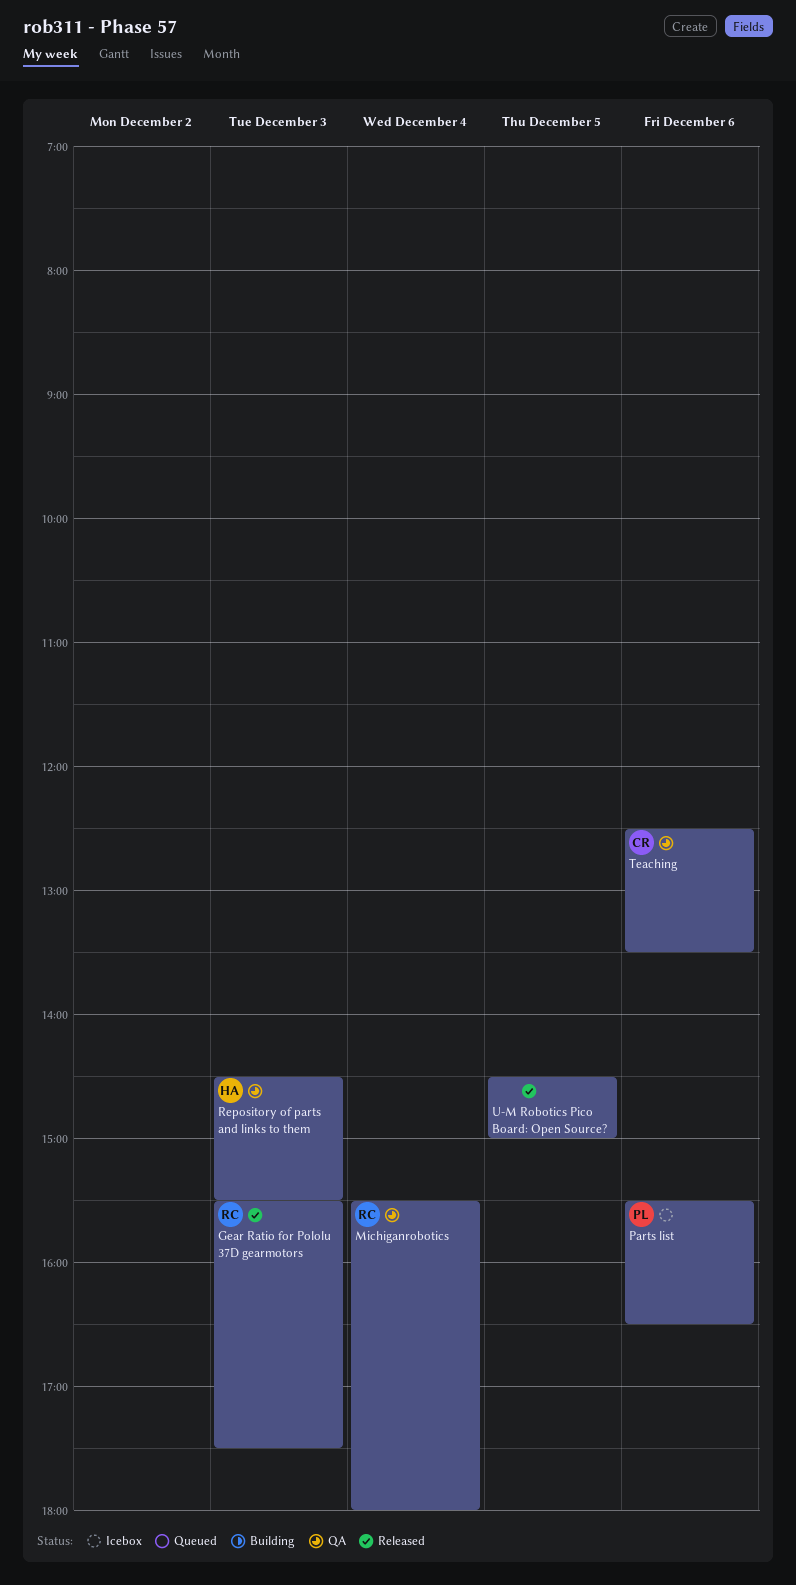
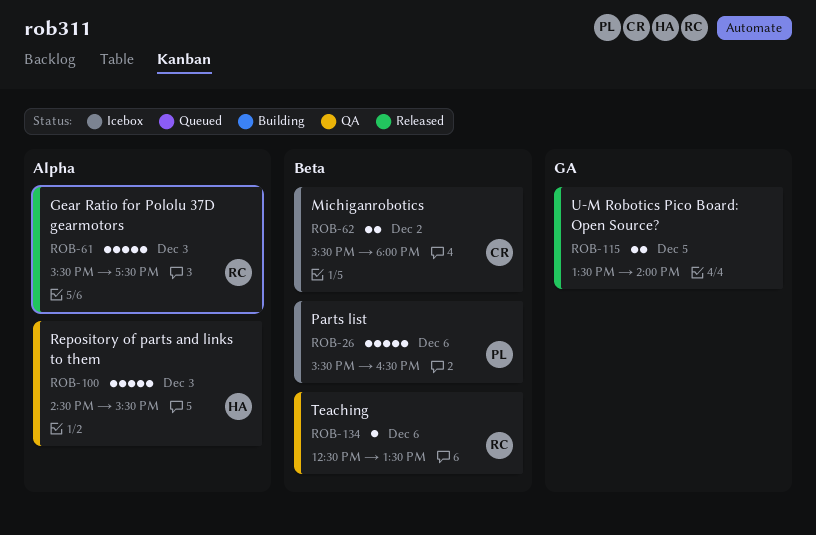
Michiganrobotics, status: QA -> Icebox
Michiganrobotics, owner: RC -> CR
Michiganrobotics, day: Dec 4 -> Dec 2
Teaching, owner: CR -> RC
U-M Robotics Pico Board: Open Source?, begins: 14:30 -> 13:30
U-M Robotics Pico Board: Open Source?, ends: 15:00 -> 14:00

